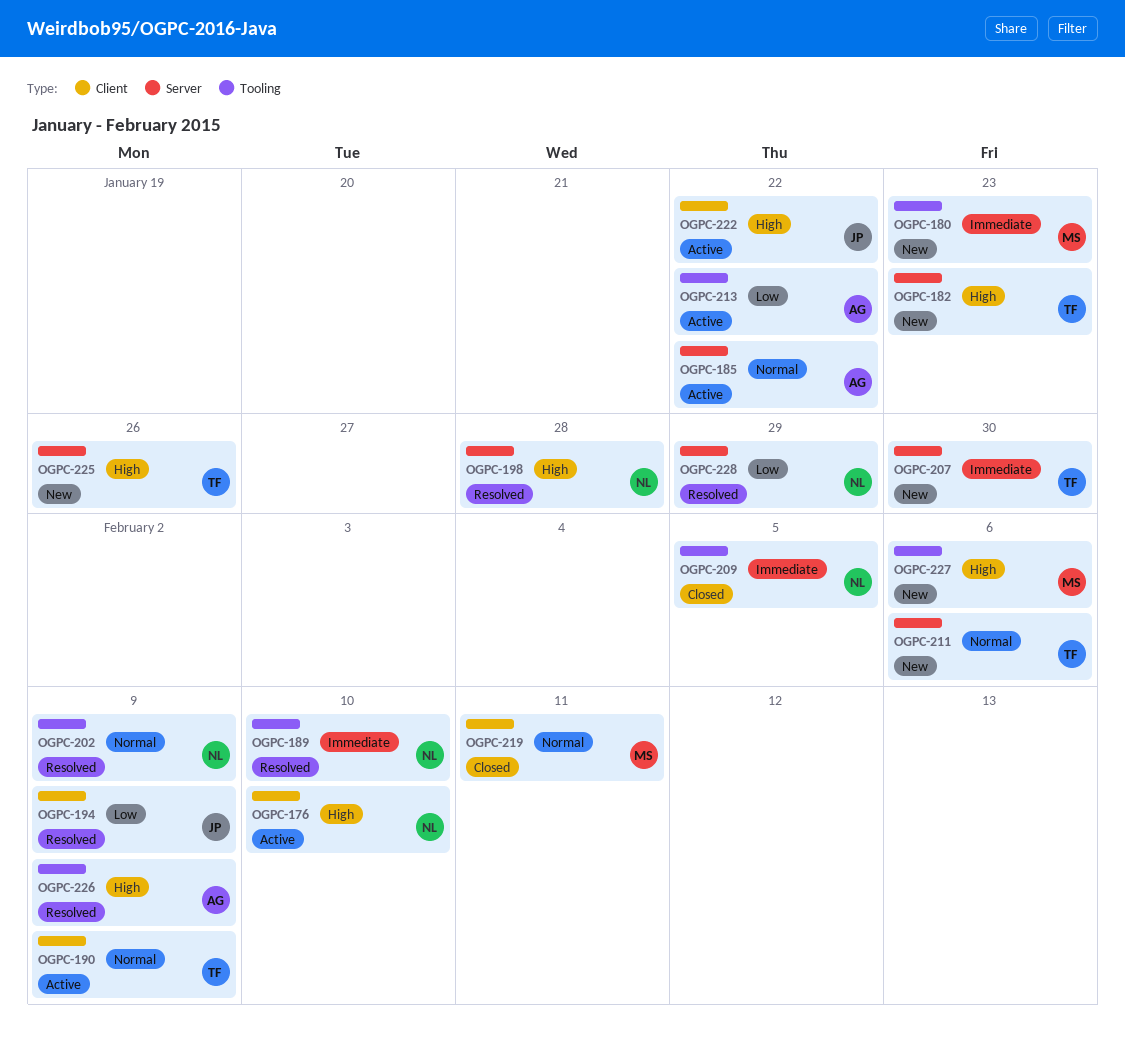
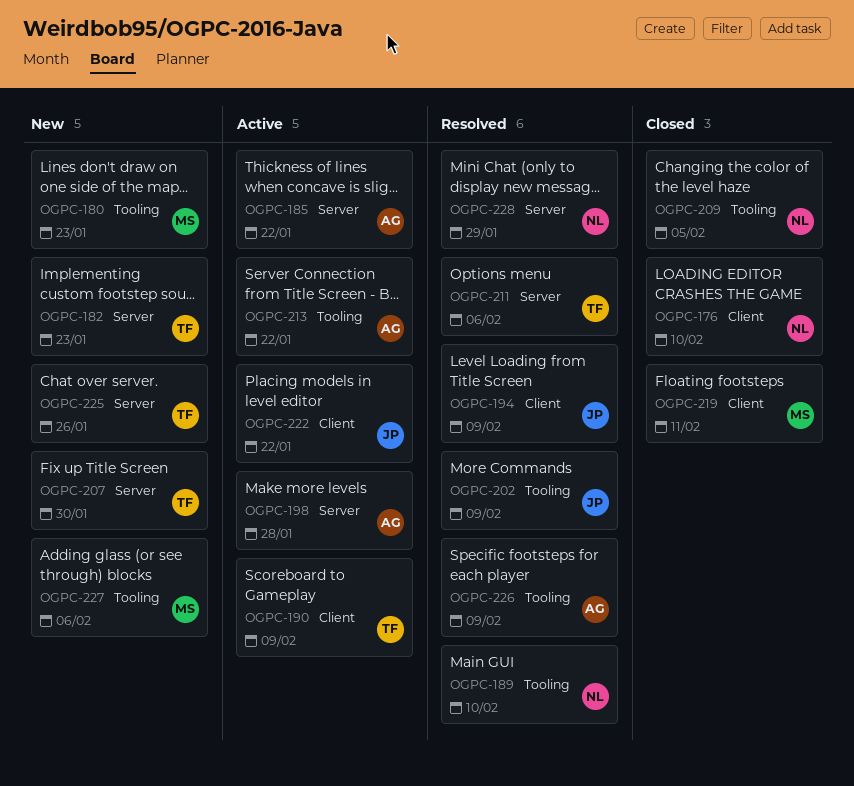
OGPC-176, status: Active -> Closed
OGPC-198, status: Resolved -> Active
OGPC-198, owner: NL -> AG
OGPC-202, owner: NL -> JP
OGPC-211, status: New -> Resolved

